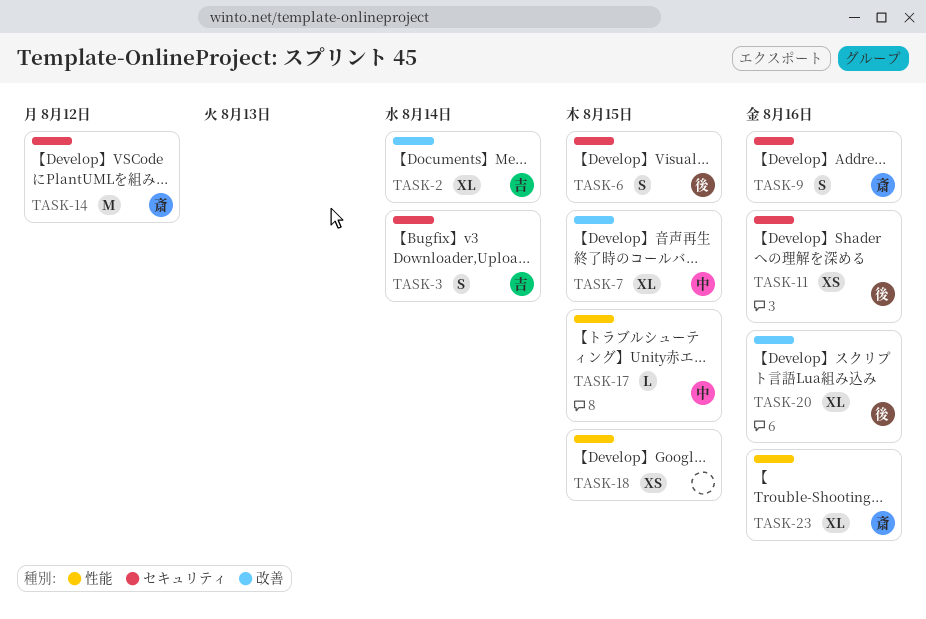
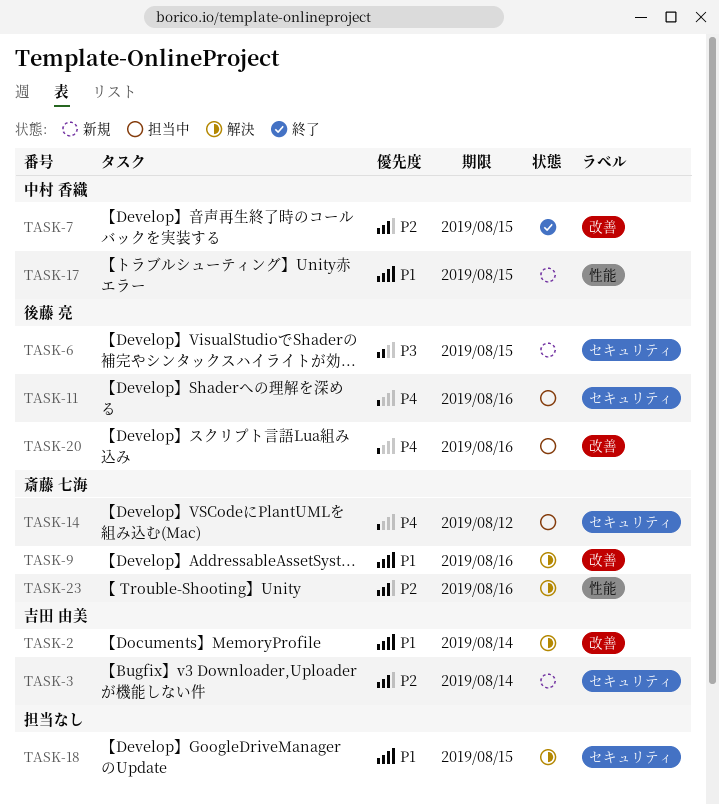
TASK-9, label: セキュリティ -> 改善
TASK-18, label: 性能 -> セキュリティ

